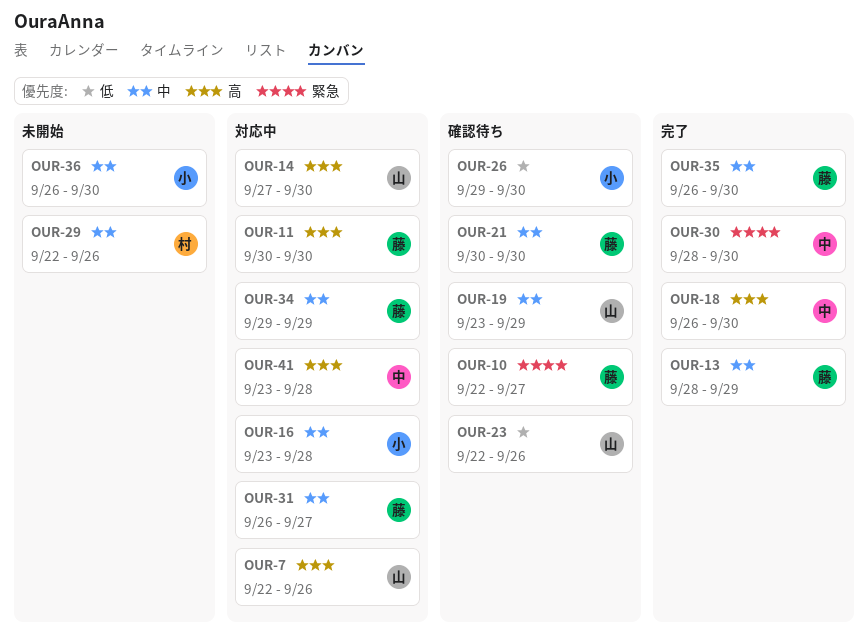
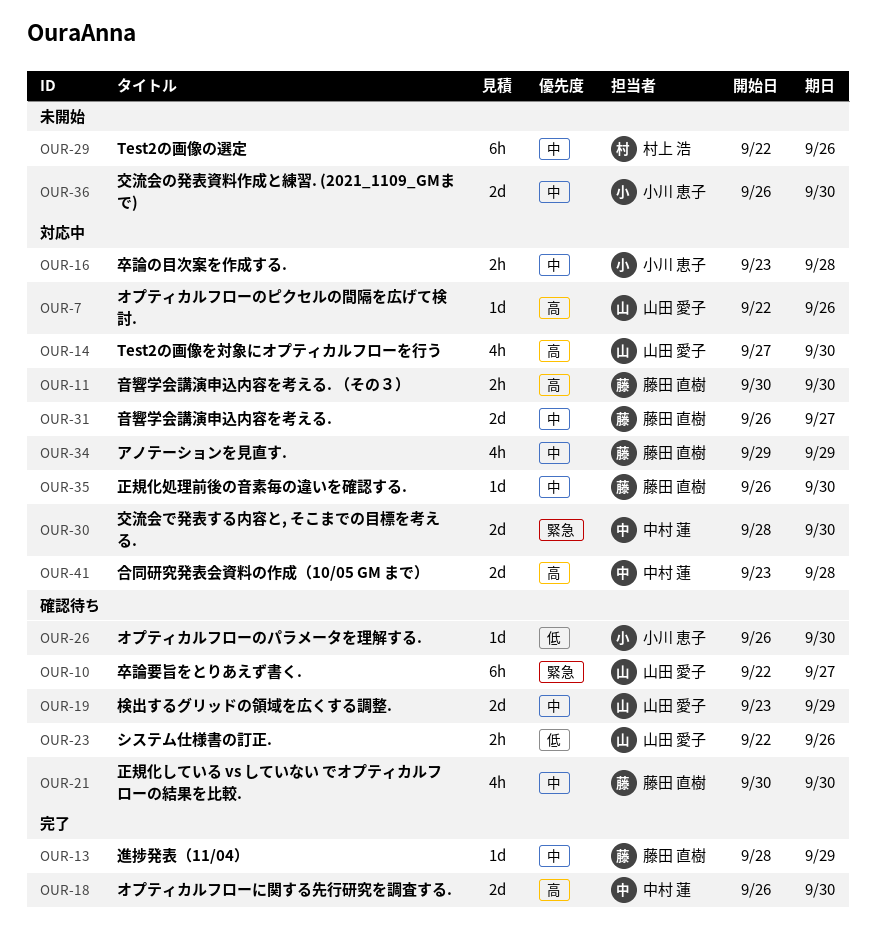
OUR-10, owner: 藤田 直樹 -> 山田 愛子
OUR-26, start: Sep 29 -> Sep 26
OUR-30, status: 完了 -> 対応中
OUR-35, status: 完了 -> 対応中

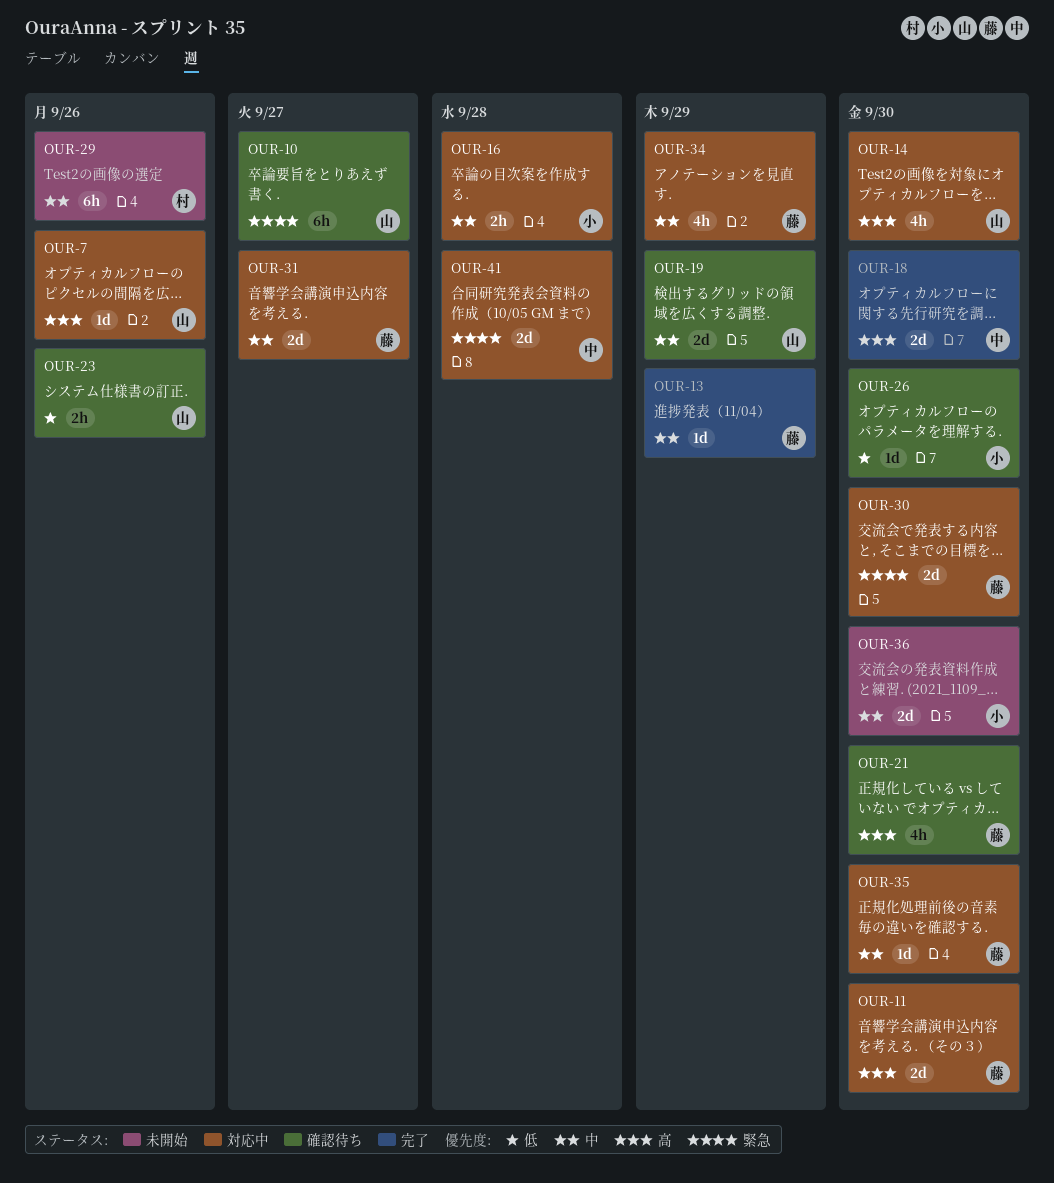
OUR-11, estimate: 2h -> 2d
OUR-21, priority: 中 -> 高
OUR-30, owner: 中村 蓮 -> 藤田 直樹
OUR-41, priority: 高 -> 緊急

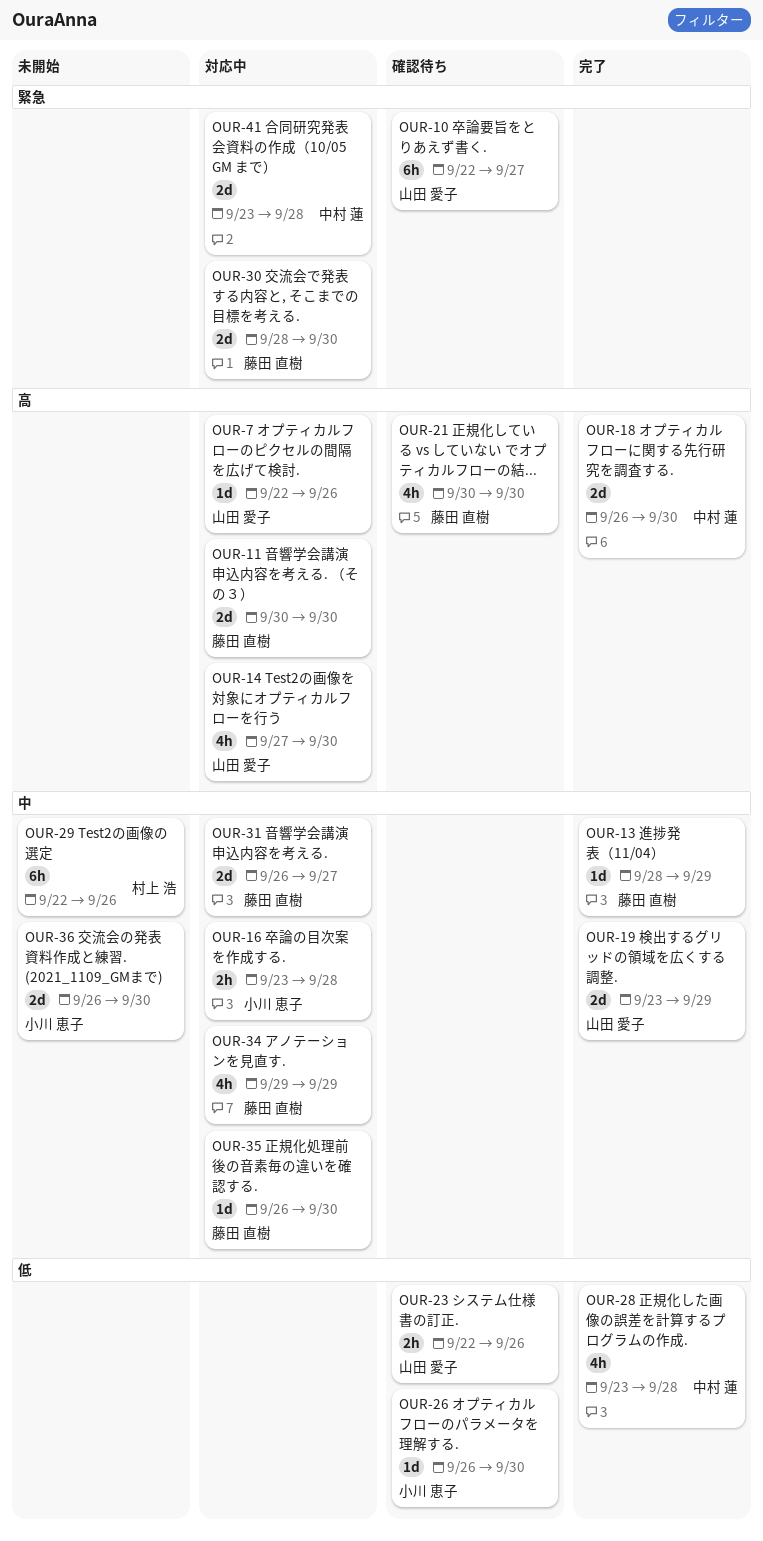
OUR-19, status: 確認待ち -> 完了
OUR-28: none -> present

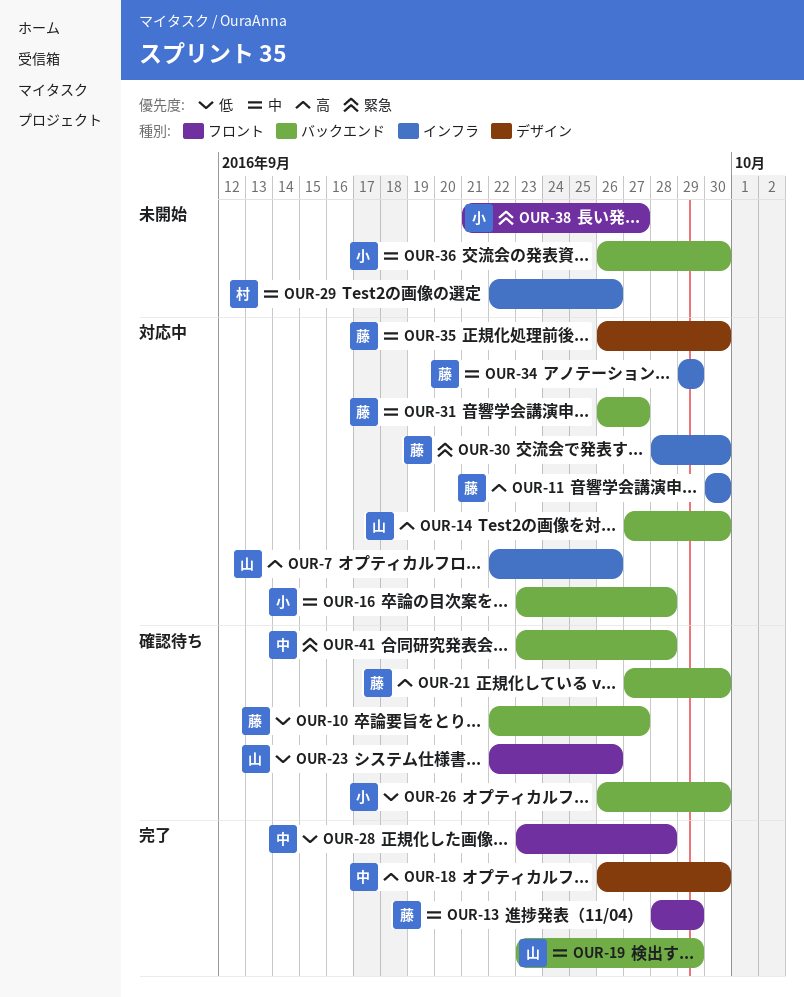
OUR-10, owner: 山田 愛子 -> 藤田 直樹
OUR-10, priority: 緊急 -> 低
OUR-21, start: Sep 30 -> Sep 27
OUR-38: none -> present
OUR-41, status: 対応中 -> 確認待ち

